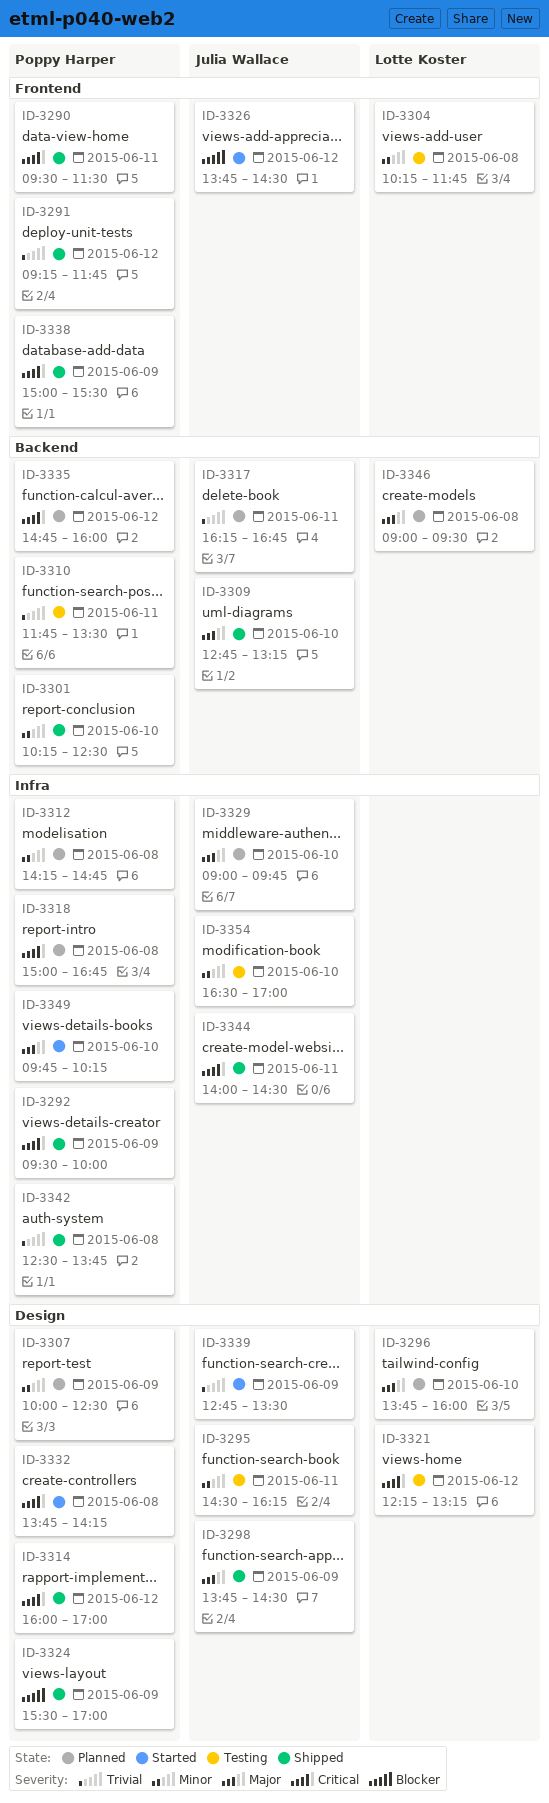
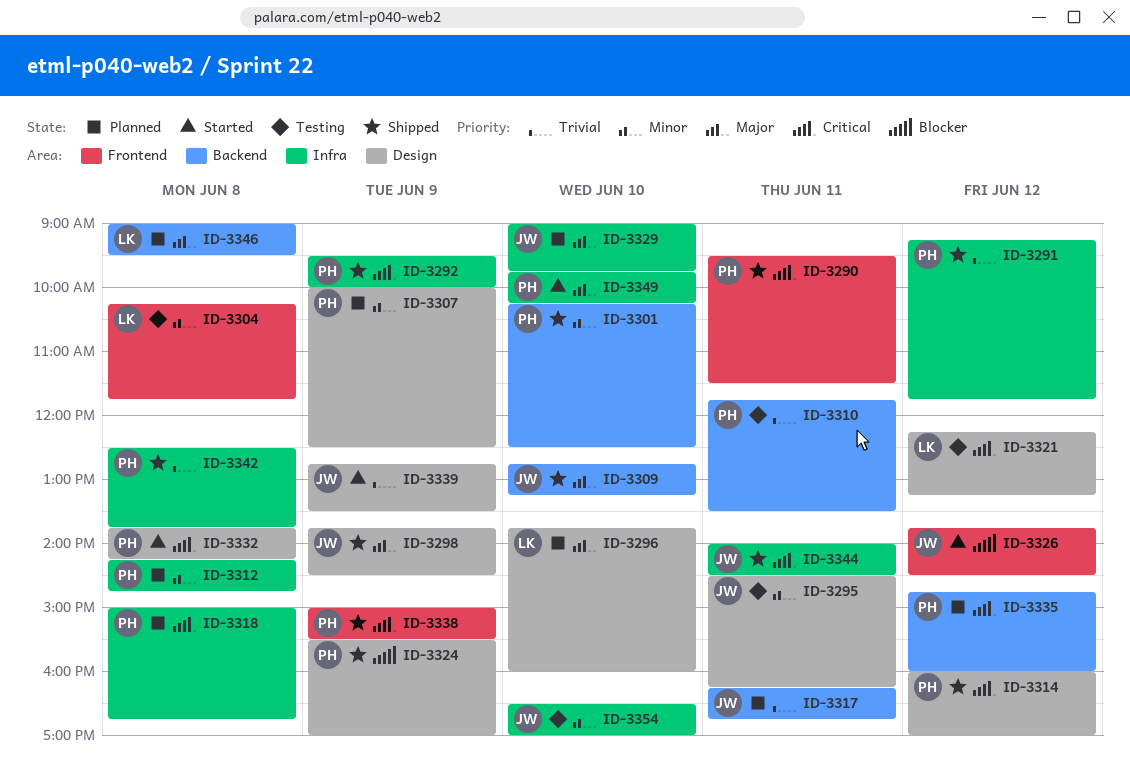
ID-3291, label: Frontend -> Infra

